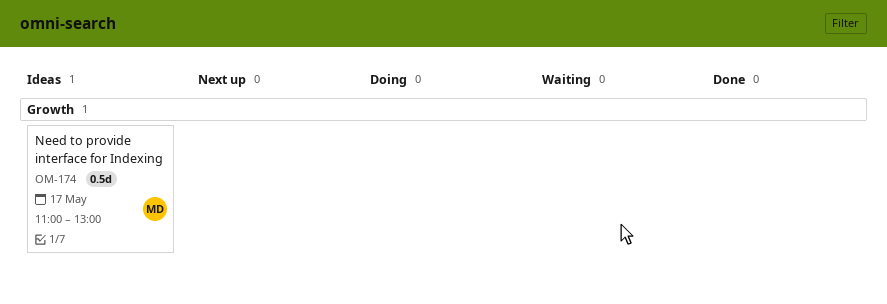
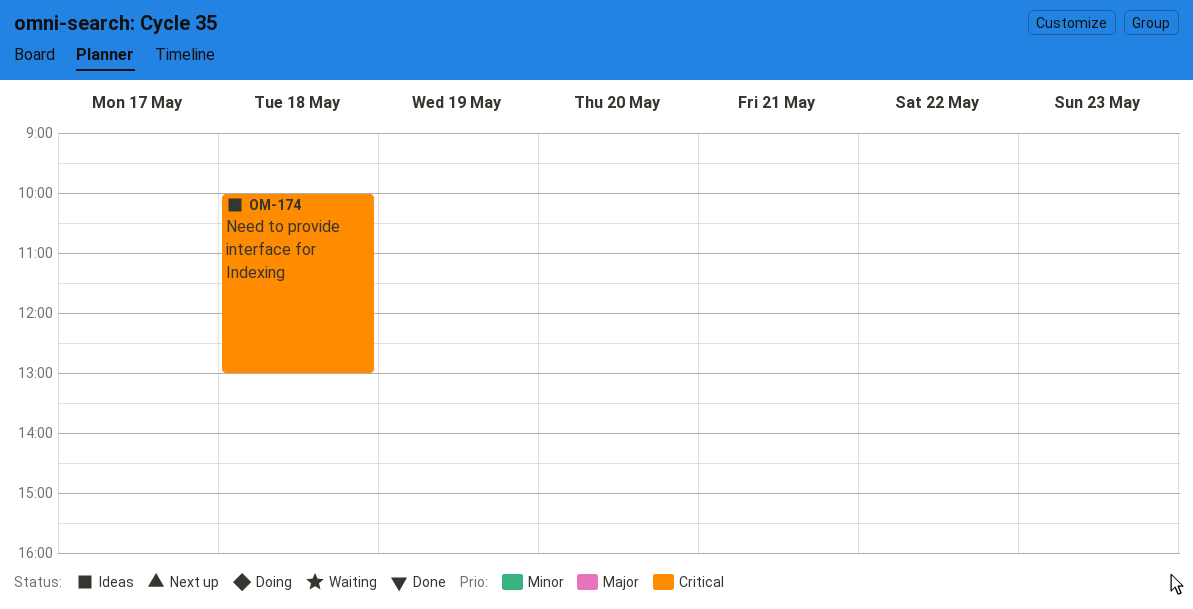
OM-174, day: May 17 -> May 18
OM-174, begins: 11:00 -> 10:00

